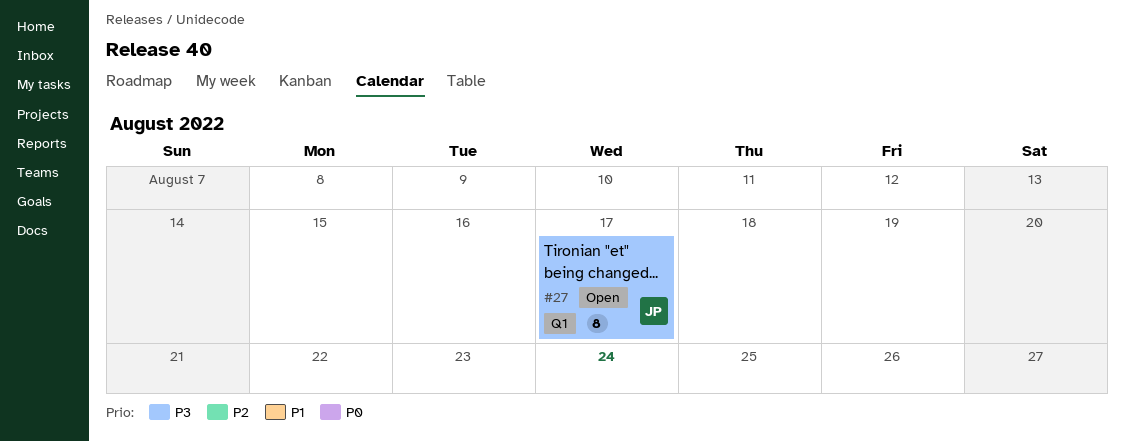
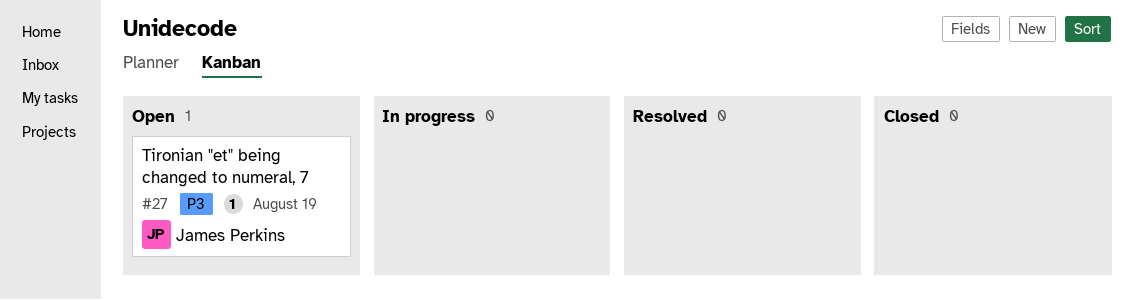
#27, estimate: 8 -> 1
#27, due: Aug 17 -> Aug 19

